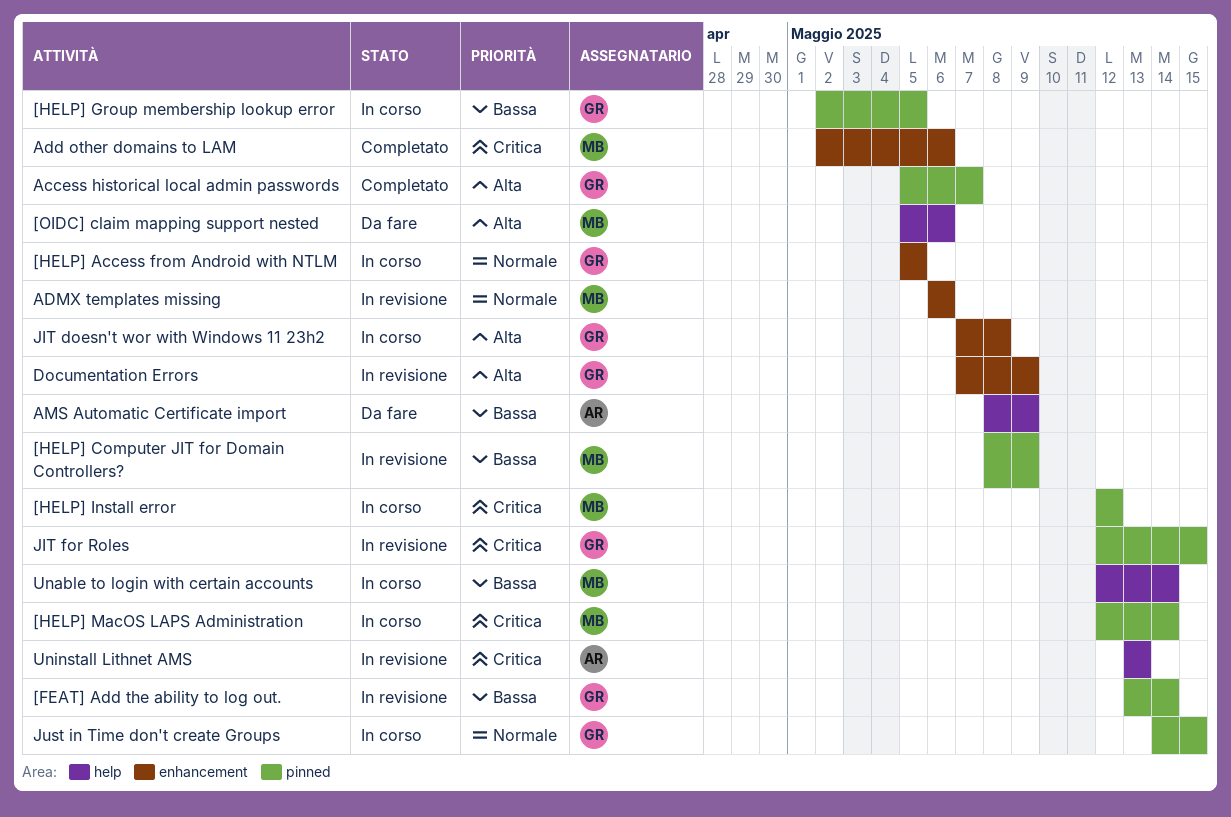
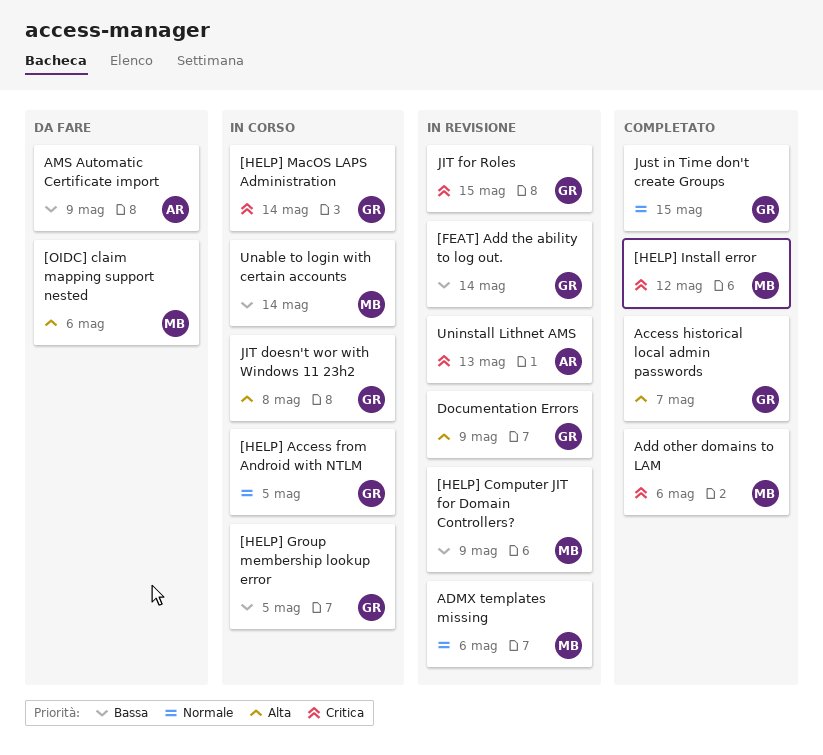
[HELP] Install error, status: In corso -> Completato
[HELP] MacOS LAPS Administration, owner: MB -> GR
Just in Time don't create Groups, status: In corso -> Completato

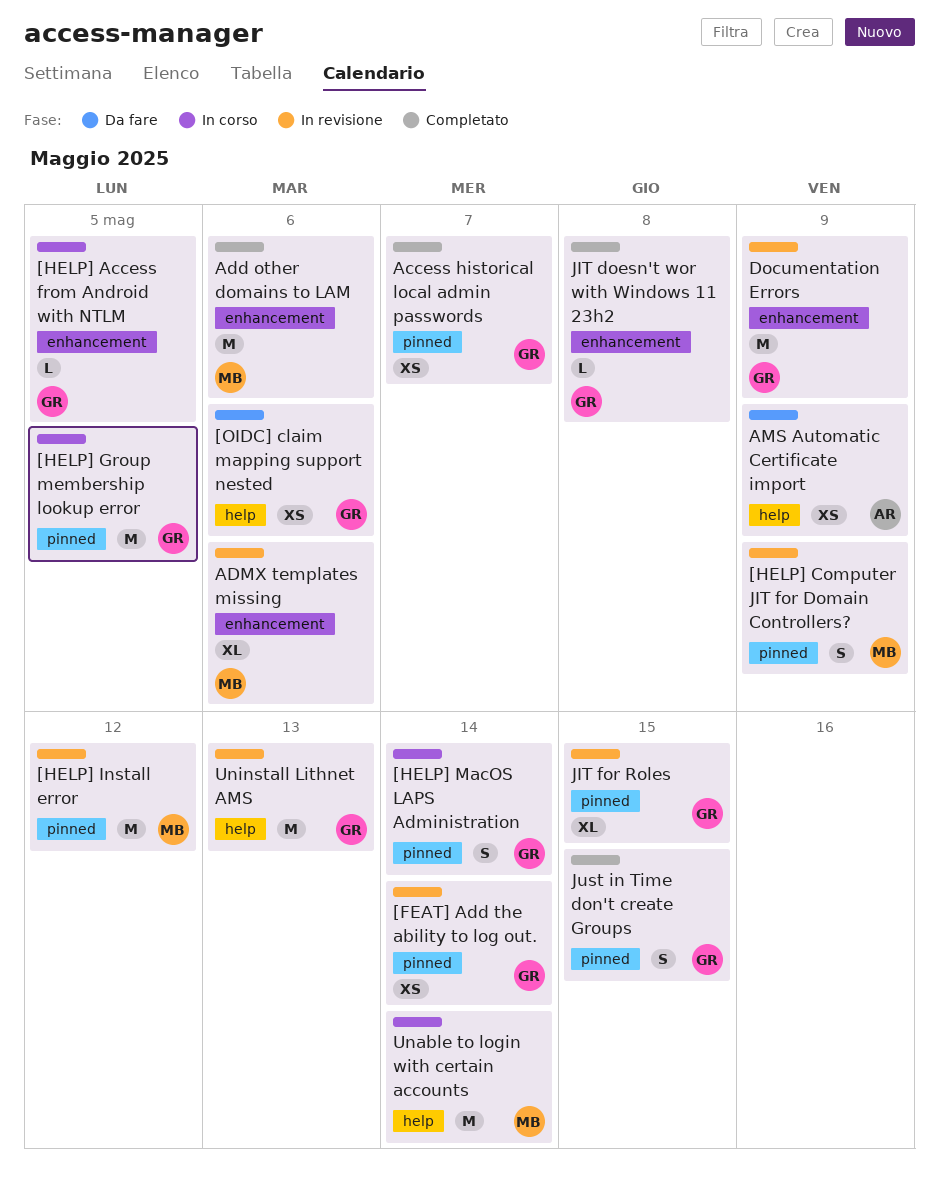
[HELP] Install error, status: Completato -> In revisione
[OIDC] claim mapping support nested, owner: MB -> GR
JIT doesn't wor with Windows 11 23h2, status: In corso -> Completato
Uninstall Lithnet AMS, owner: AR -> GR

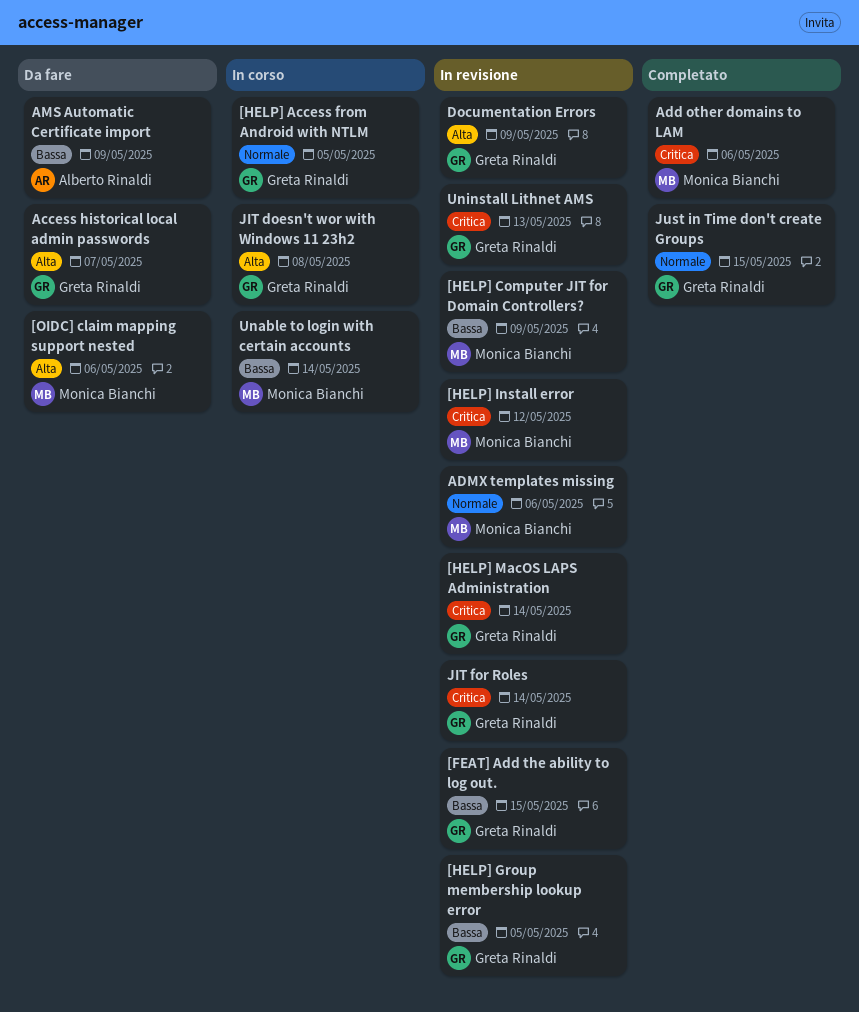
[FEAT] Add the ability to log out., due: May 14 -> May 15
[HELP] Group membership lookup error, status: In corso -> In revisione
[HELP] MacOS LAPS Administration, status: In corso -> In revisione
[OIDC] claim mapping support nested, owner: Greta Rinaldi -> Monica Bianchi
Access historical local admin passwords, status: Completato -> Da fare
JIT doesn't wor with Windows 11 23h2, status: Completato -> In corso
JIT for Roles, due: May 15 -> May 14

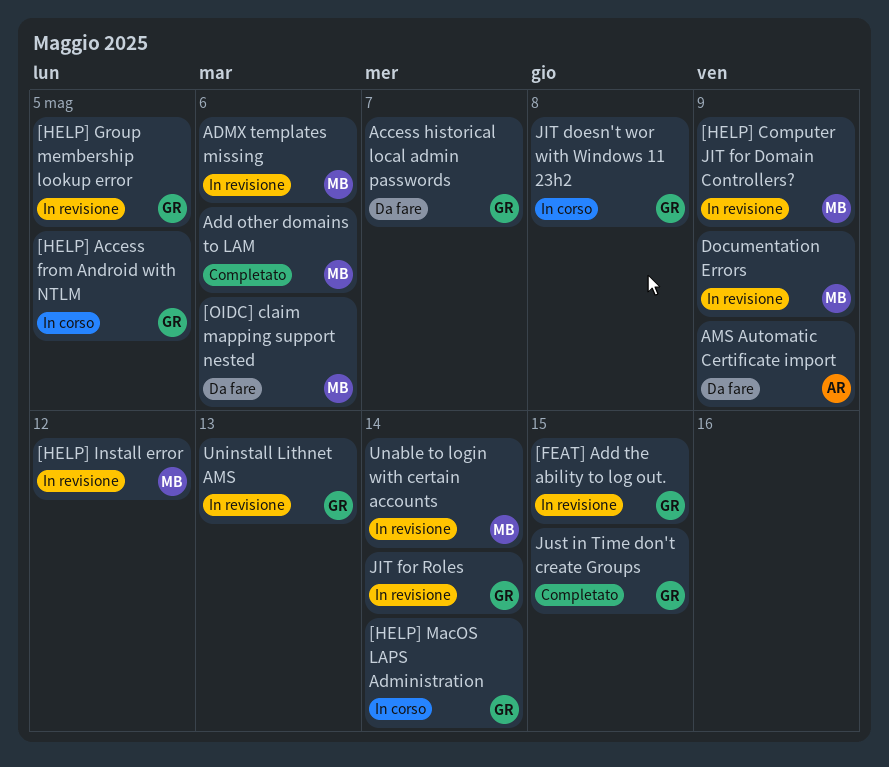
[HELP] MacOS LAPS Administration, status: In revisione -> In corso
Documentation Errors, owner: Greta Rinaldi -> Monica Bianchi
Unable to login with certain accounts, status: In corso -> In revisione

